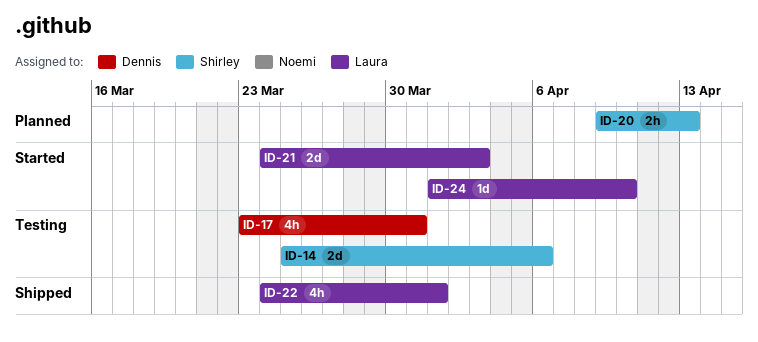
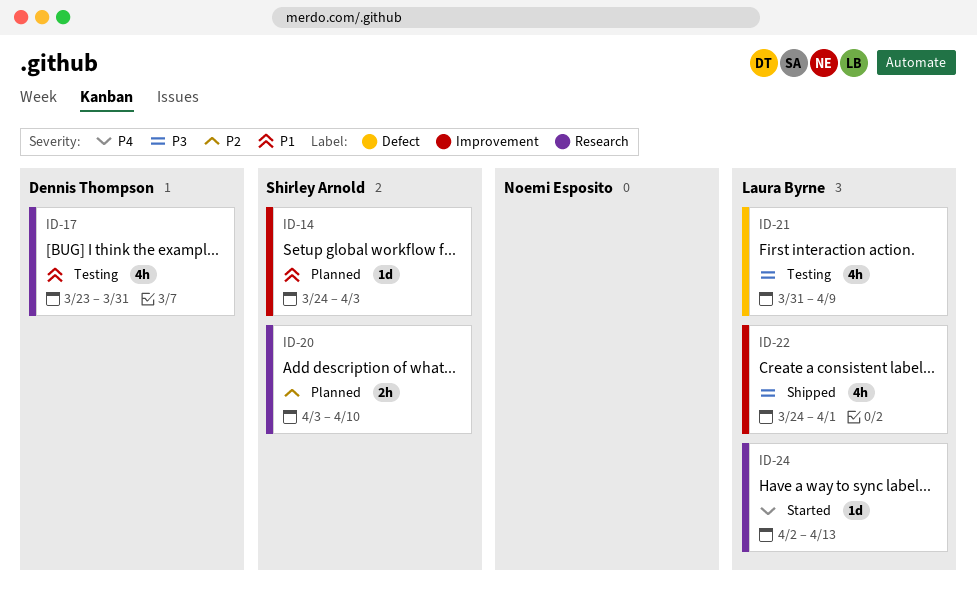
ID-14, status: Testing -> Planned
ID-14, estimate: 2d -> 1d
ID-14, start: Mar 25 -> Mar 24
ID-14, due: Apr 6 -> Apr 3
ID-20, start: Apr 9 -> Apr 3
ID-20, due: Apr 13 -> Apr 10
ID-21, status: Started -> Testing
ID-21, estimate: 2d -> 4h
ID-21, start: Mar 24 -> Mar 31
ID-21, due: Apr 3 -> Apr 9
ID-24, start: Apr 1 -> Apr 2
ID-24, due: Apr 10 -> Apr 13

